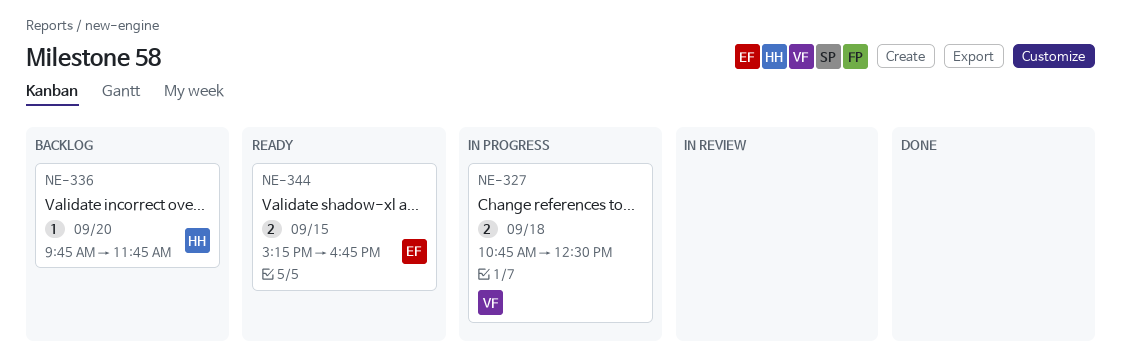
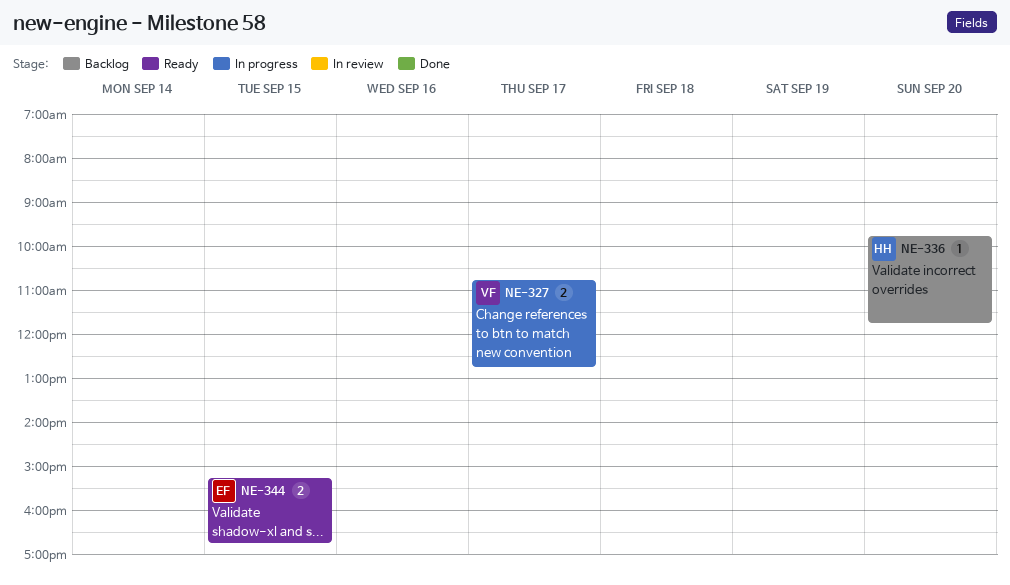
NE-327, day: Sep 18 -> Sep 17
NE-327, ends: 12:30 -> 12:45

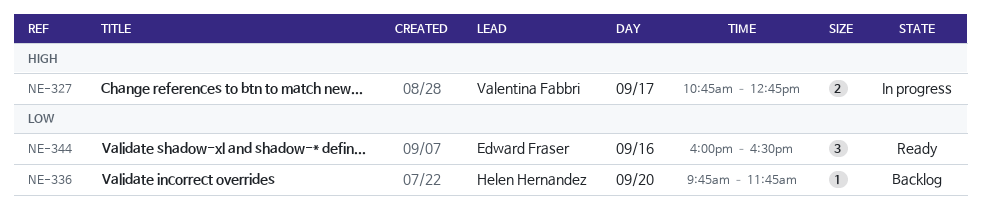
NE-344, estimate: 2 -> 3
NE-344, day: Sep 15 -> Sep 16
NE-344, begins: 15:15 -> 16:00
NE-344, ends: 16:45 -> 16:30

